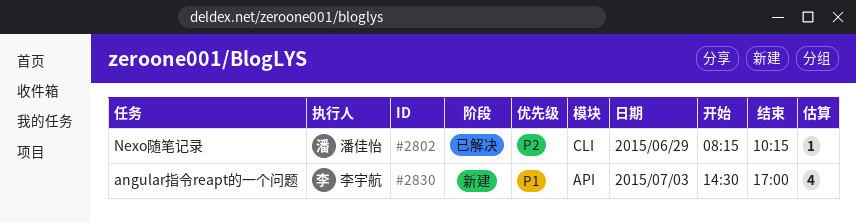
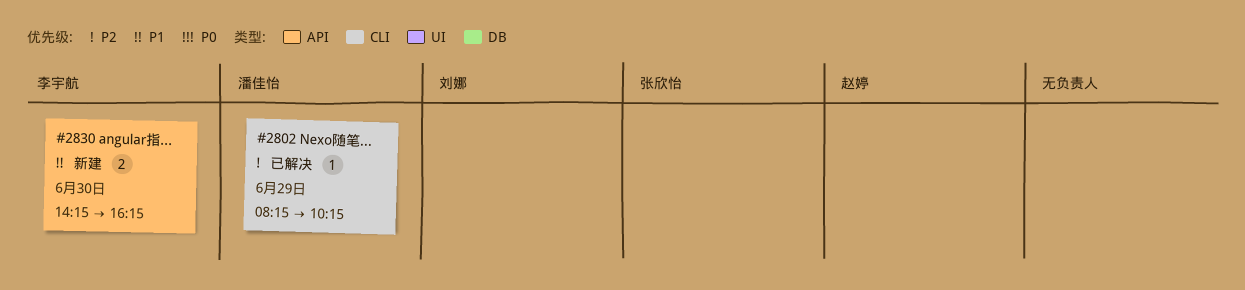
#2830, estimate: 4 -> 2
#2830, day: Jul 3 -> Jun 30
#2830, begins: 14:30 -> 14:15
#2830, ends: 17:00 -> 16:15

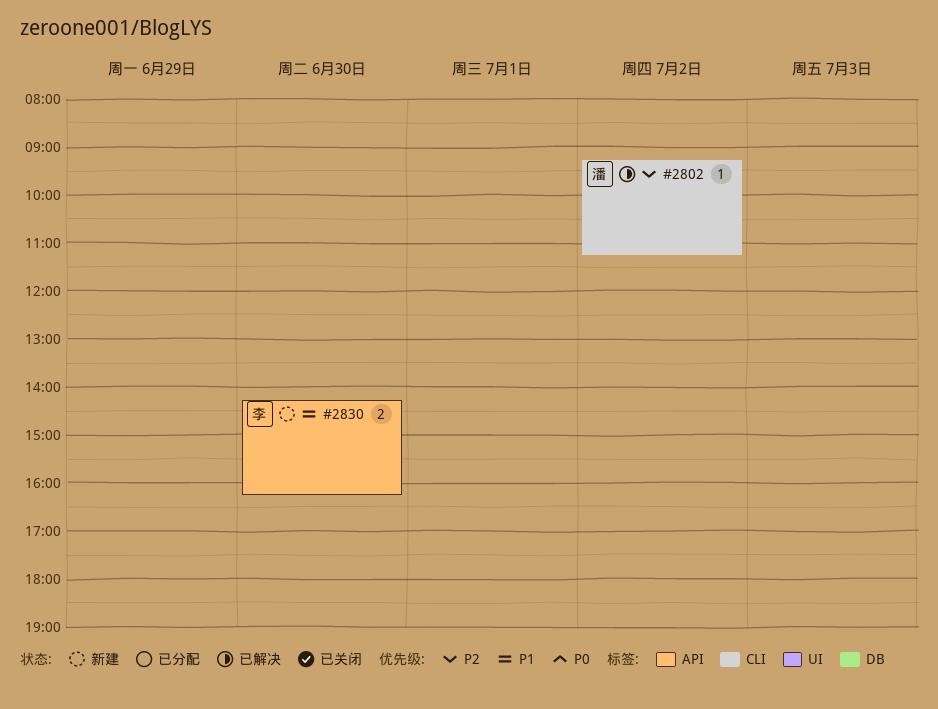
#2802, day: Jun 29 -> Jul 2
#2802, begins: 08:15 -> 09:15
#2802, ends: 10:15 -> 11:15

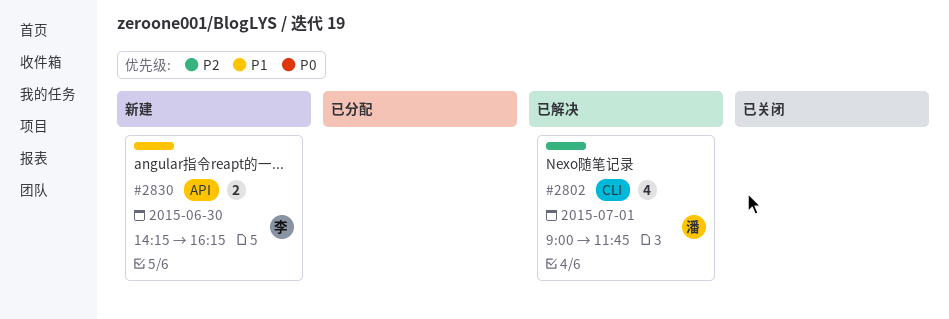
#2802, estimate: 1 -> 4
#2802, day: Jul 2 -> Jul 1
#2802, begins: 09:15 -> 09:00
#2802, ends: 11:15 -> 11:45

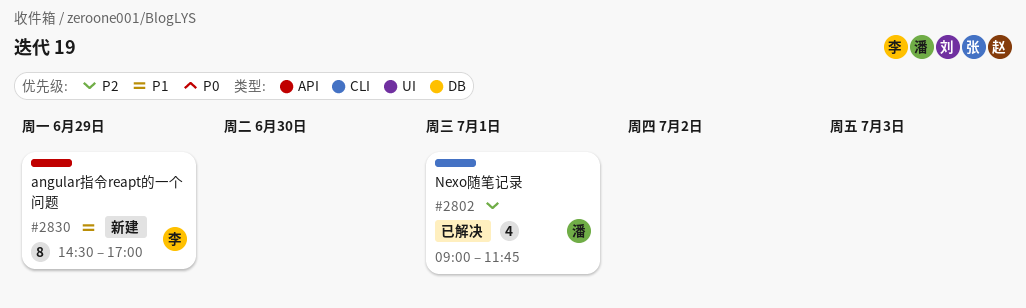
#2830, estimate: 2 -> 8
#2830, day: Jun 30 -> Jun 29
#2830, begins: 14:15 -> 14:30
#2830, ends: 16:15 -> 17:00

